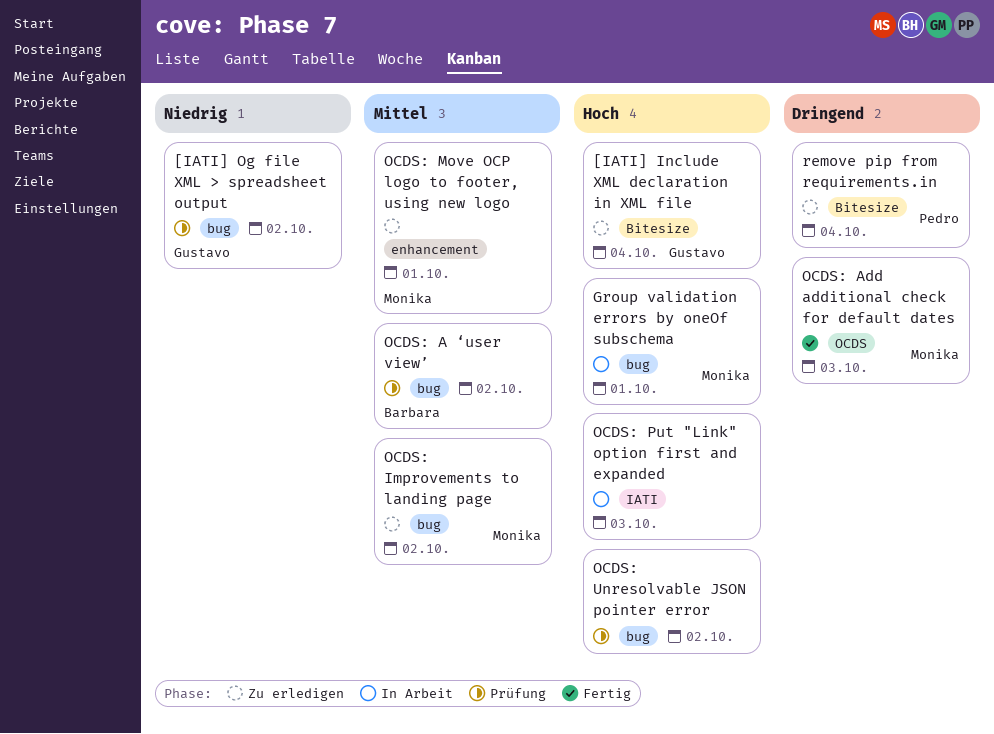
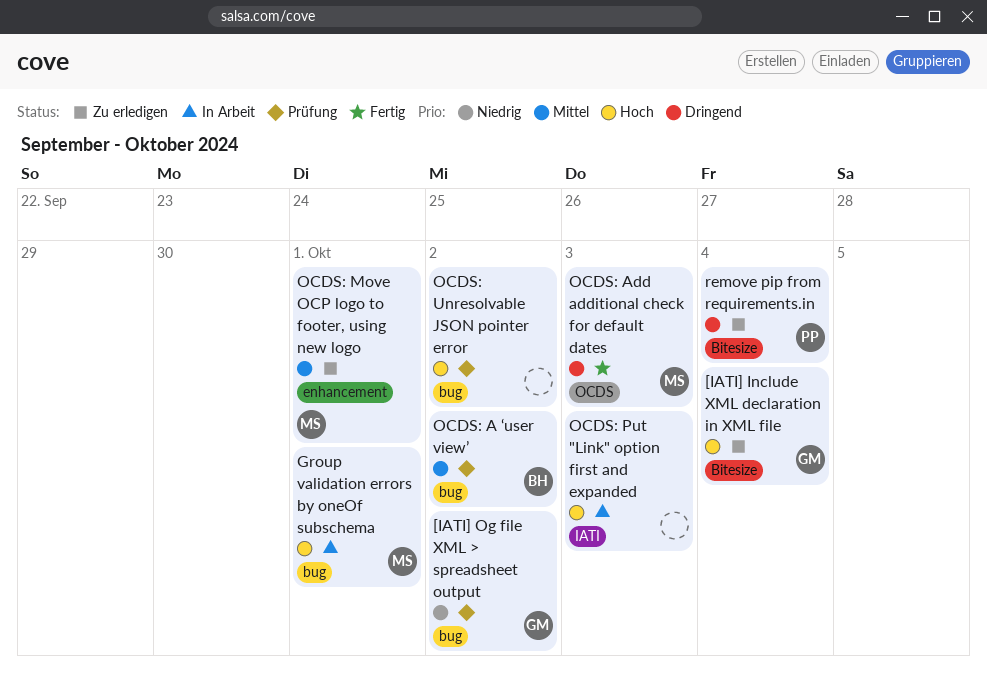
OCDS: Improvements to landing page: present -> none

